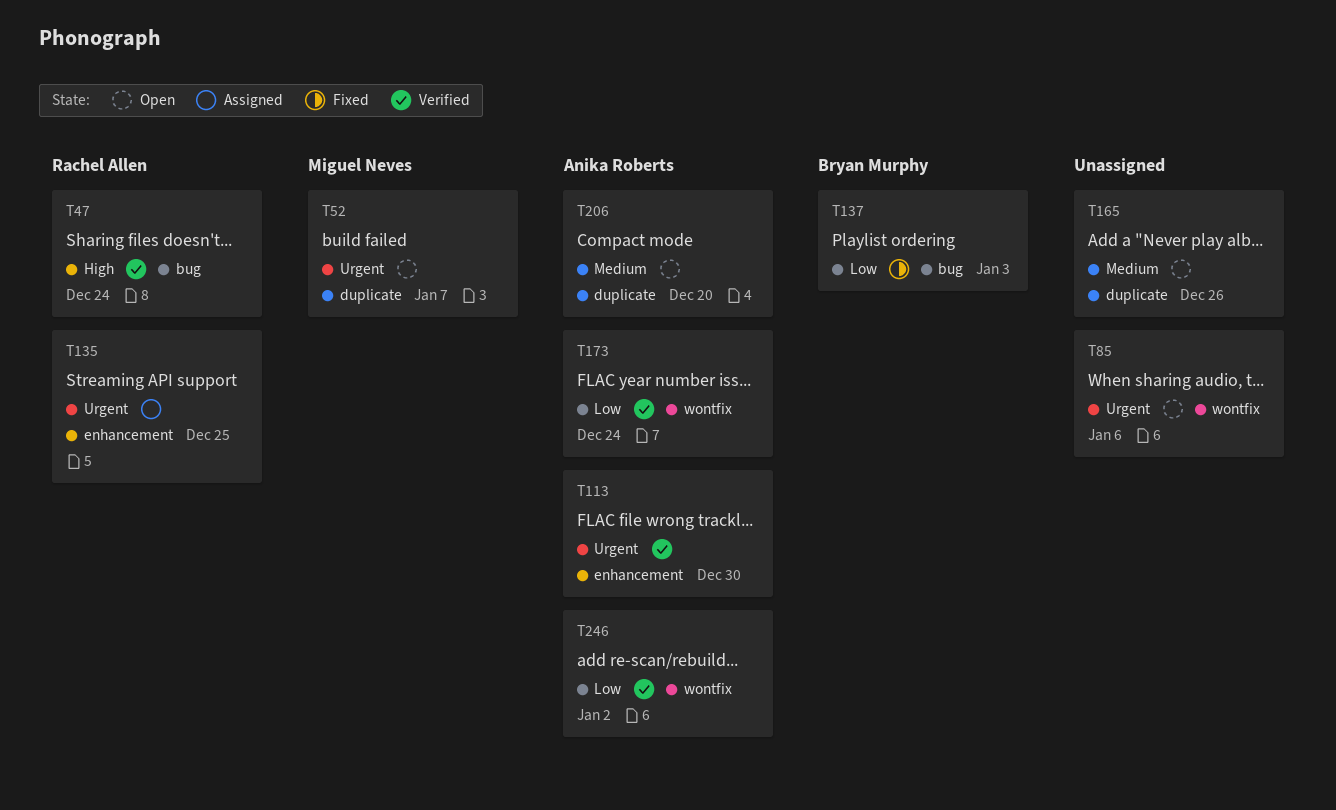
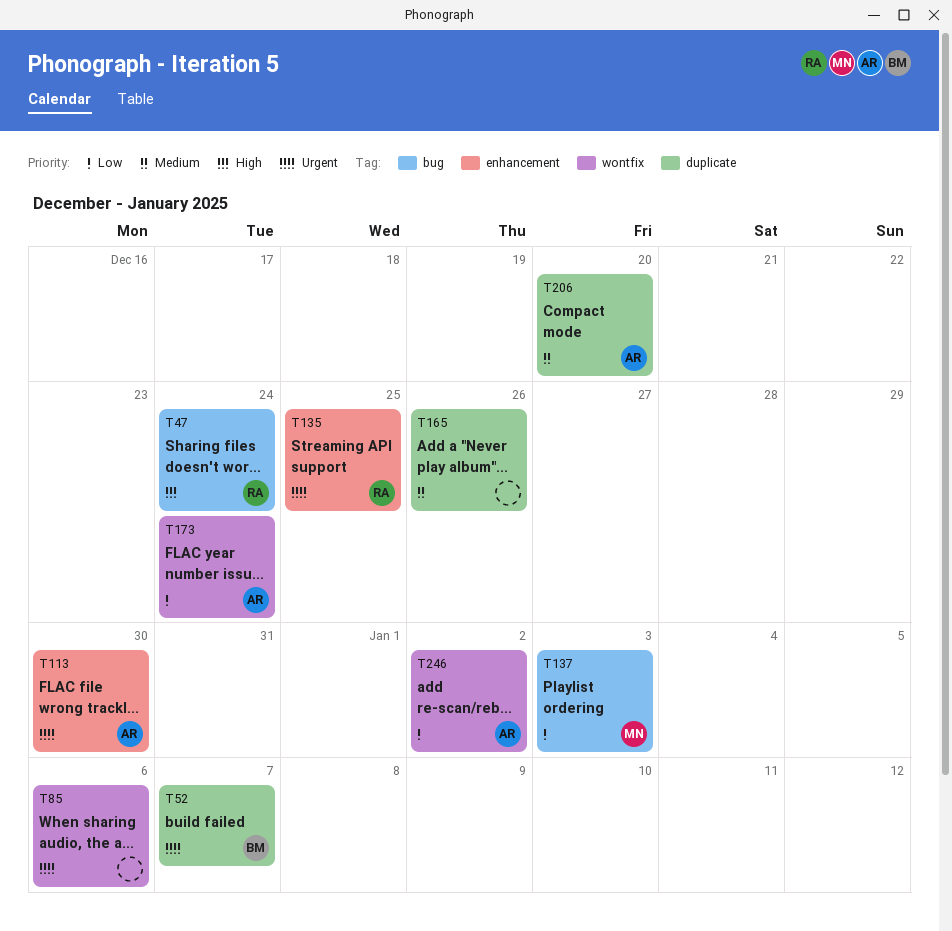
T52, owner: Miguel Neves -> Bryan Murphy
T137, owner: Bryan Murphy -> Miguel Neves

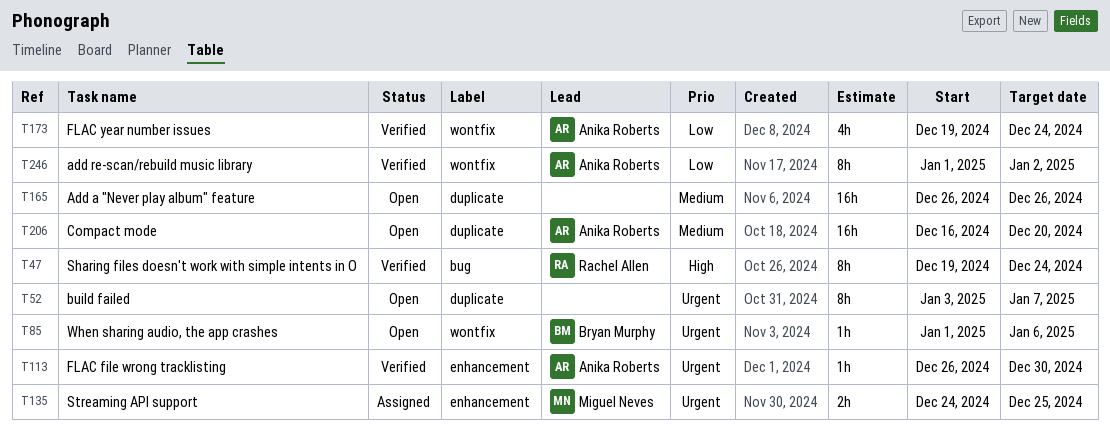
T52, owner: Bryan Murphy -> none
T85, owner: none -> Bryan Murphy
T135, owner: Rachel Allen -> Miguel Neves
T137: present -> none

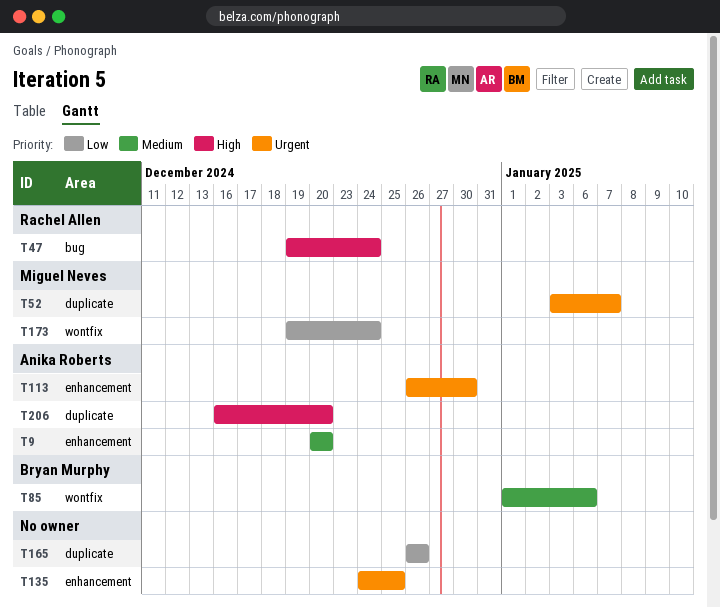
T9: none -> present
T52, owner: none -> Miguel Neves
T85, priority: Urgent -> Medium
T135, owner: Miguel Neves -> none
T165, priority: Medium -> Low
T173, owner: Anika Roberts -> Miguel Neves
T206, priority: Medium -> High
T246: present -> none

